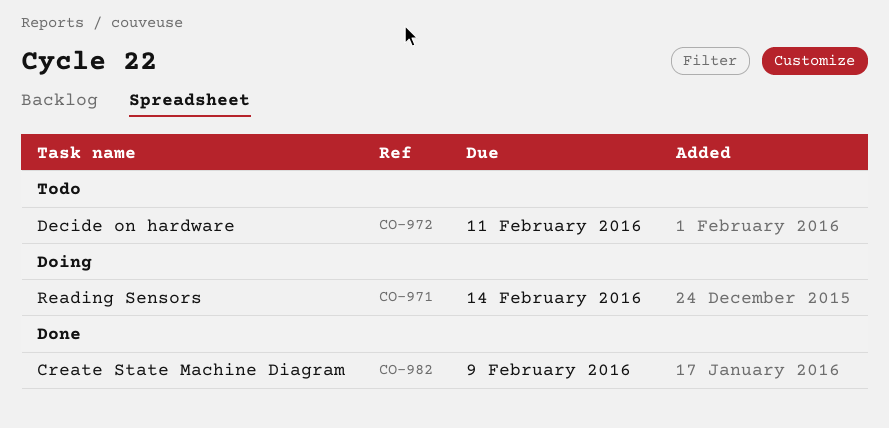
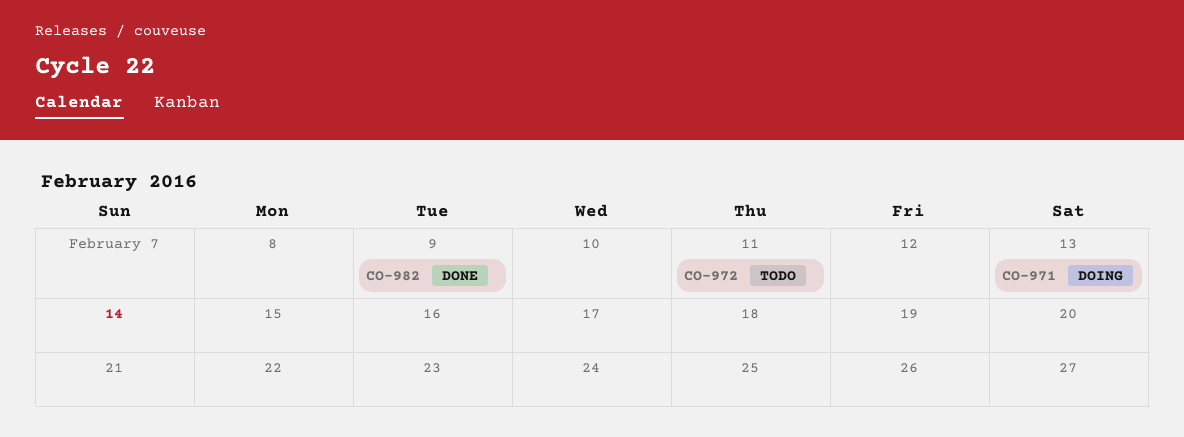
CO-971, due: Feb 14 -> Feb 13

